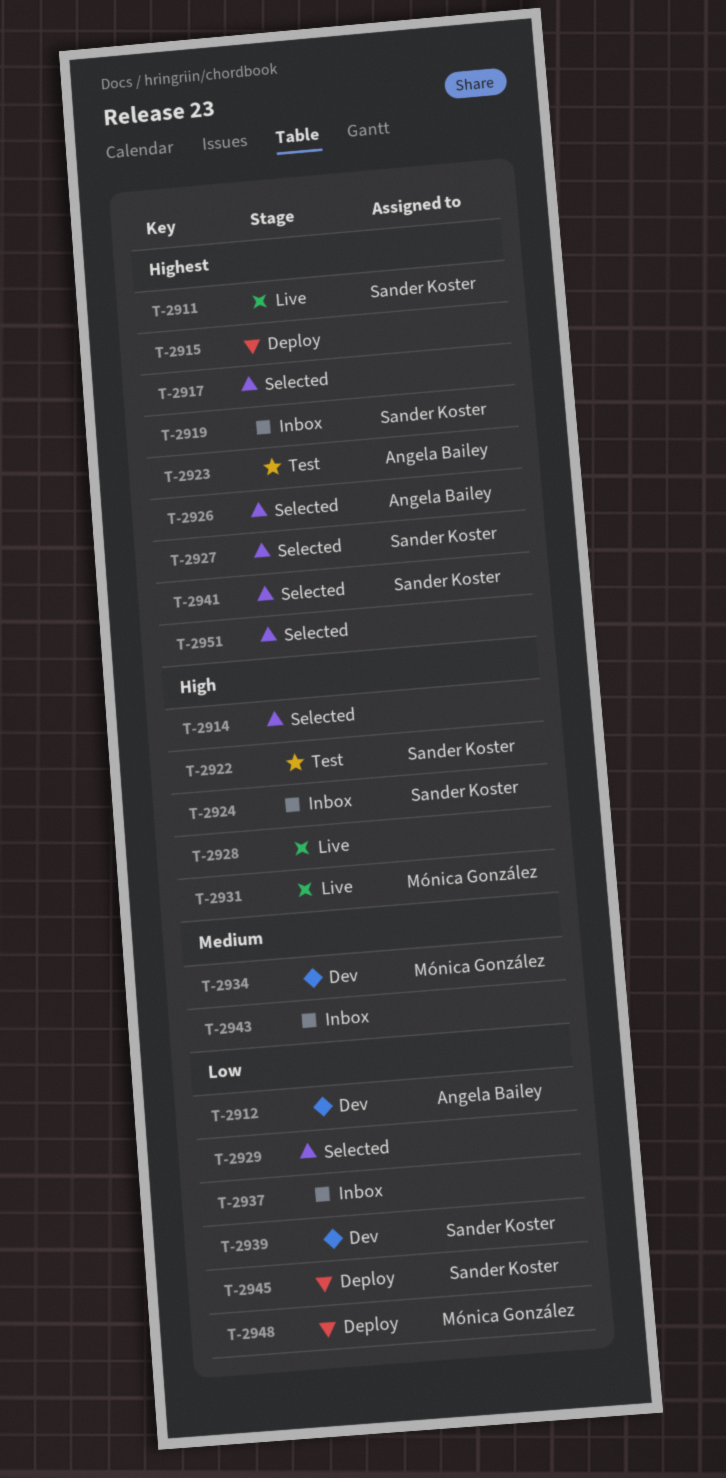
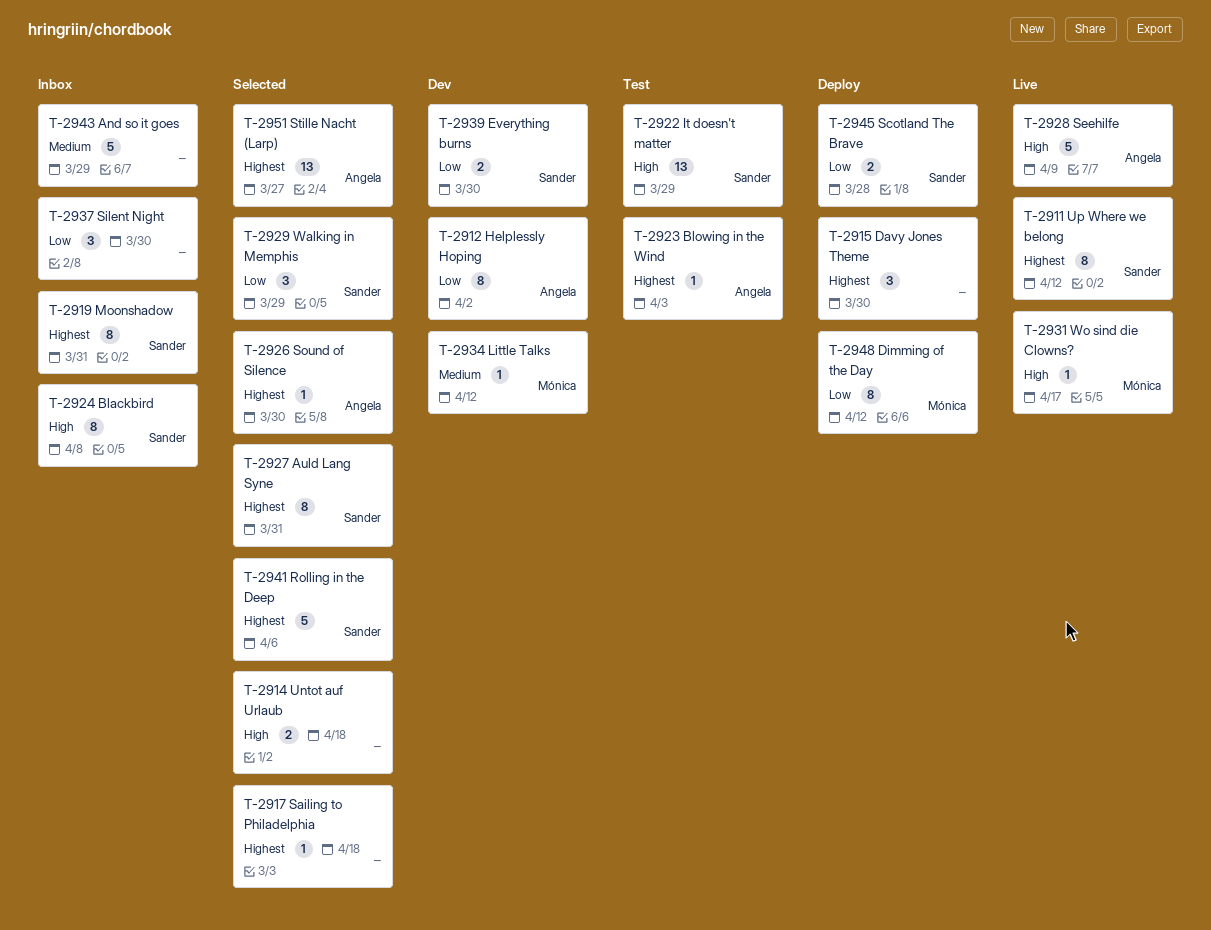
T-2928, owner: none -> Angela Bailey
T-2929, owner: none -> Sander Koster
T-2951, owner: none -> Angela Bailey

